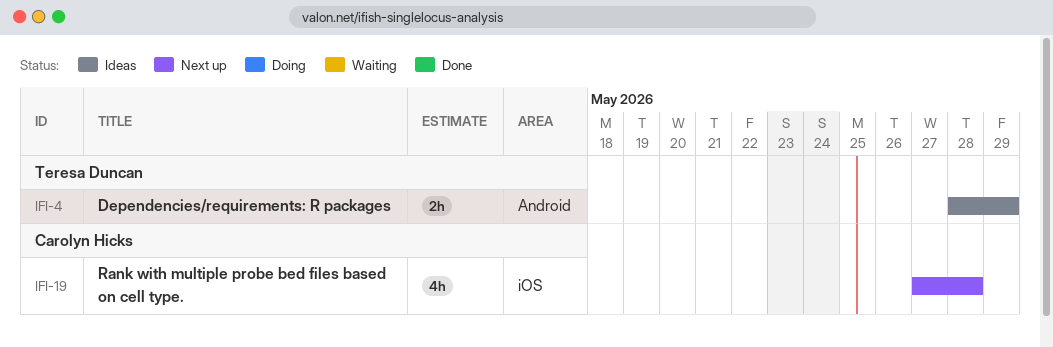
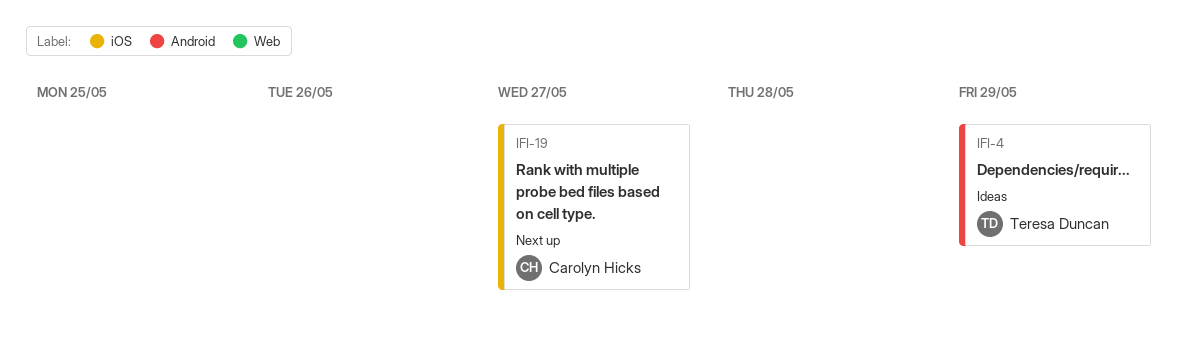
IFI-19, due: May 28 -> May 27

